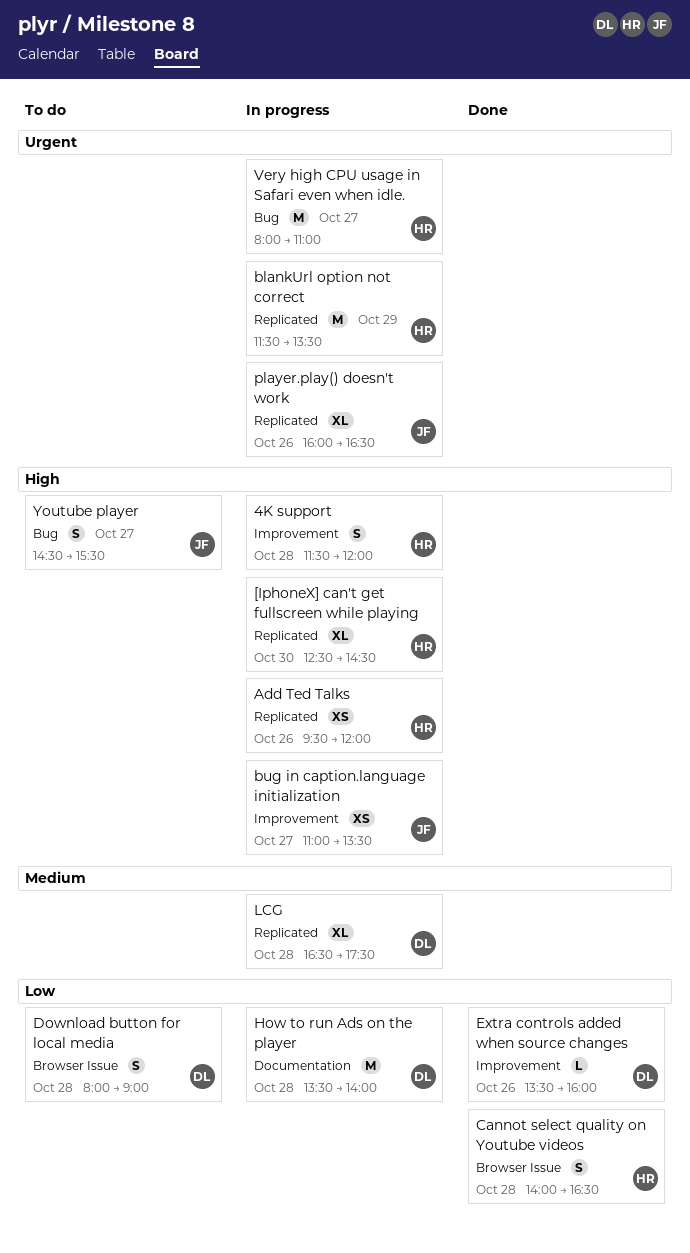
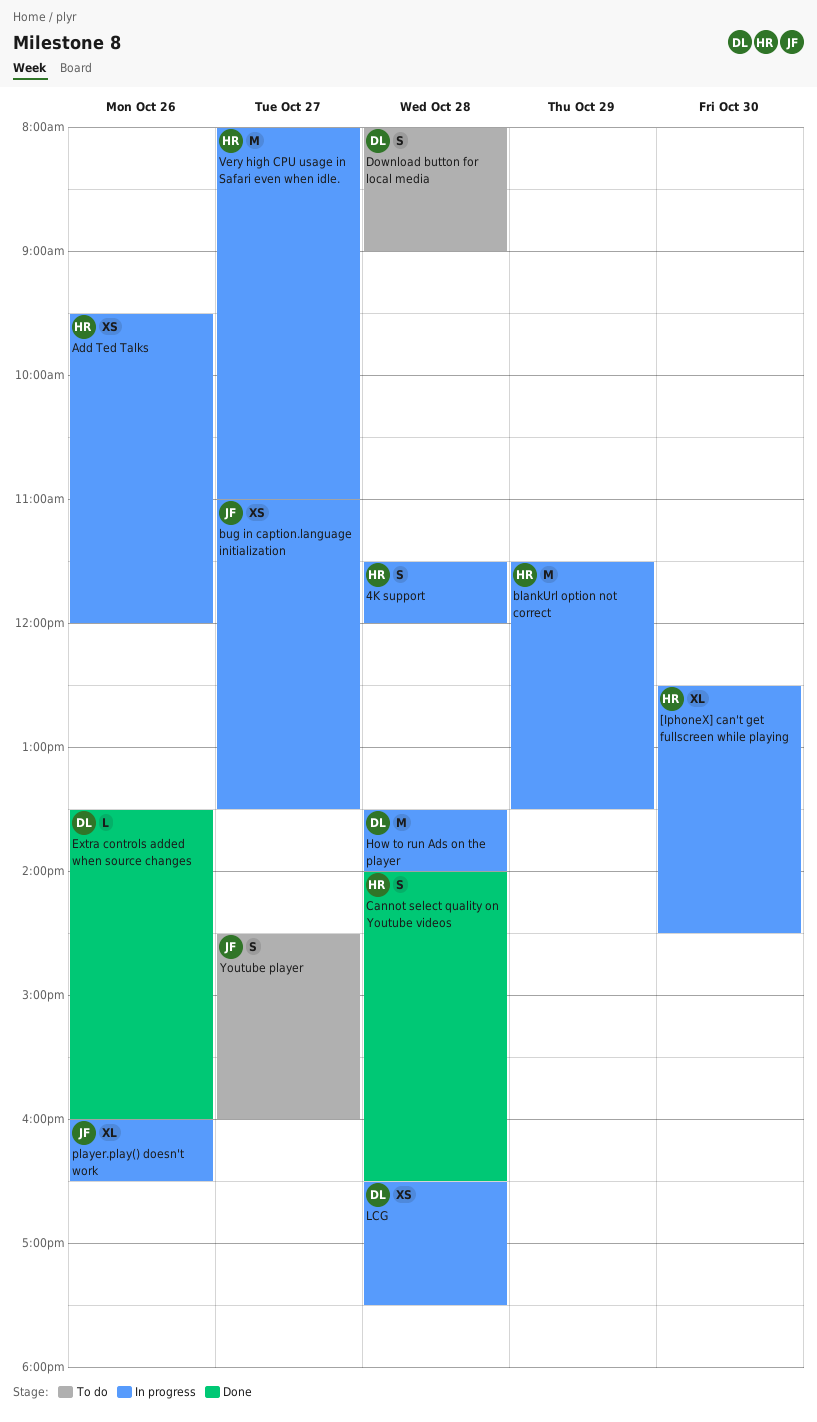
LCG, estimate: XL -> XS
Youtube player, ends: 15:30 -> 16:00

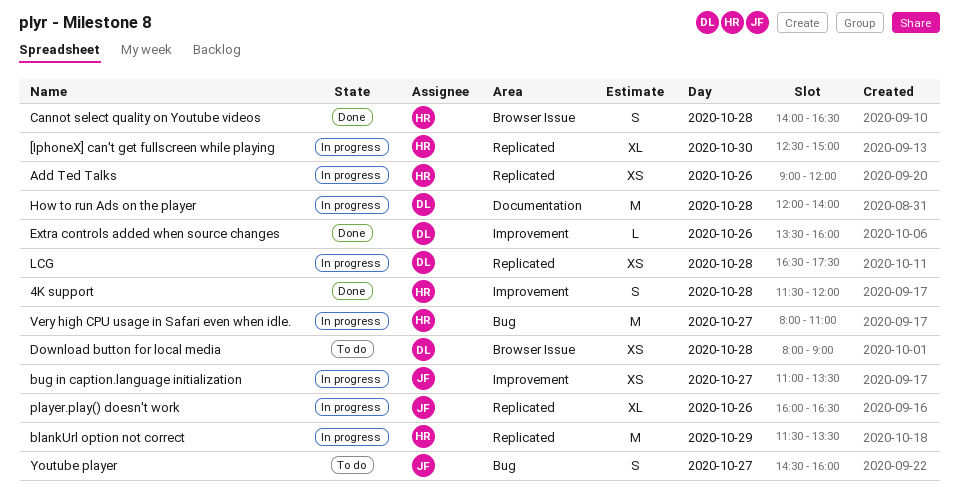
4K support, status: In progress -> Done
[IphoneX] can't get fullscreen while playing, ends: 14:30 -> 15:00
Add Ted Talks, begins: 09:30 -> 09:00
Download button for local media, estimate: S -> XS
How to run Ads on the player, begins: 13:30 -> 12:00

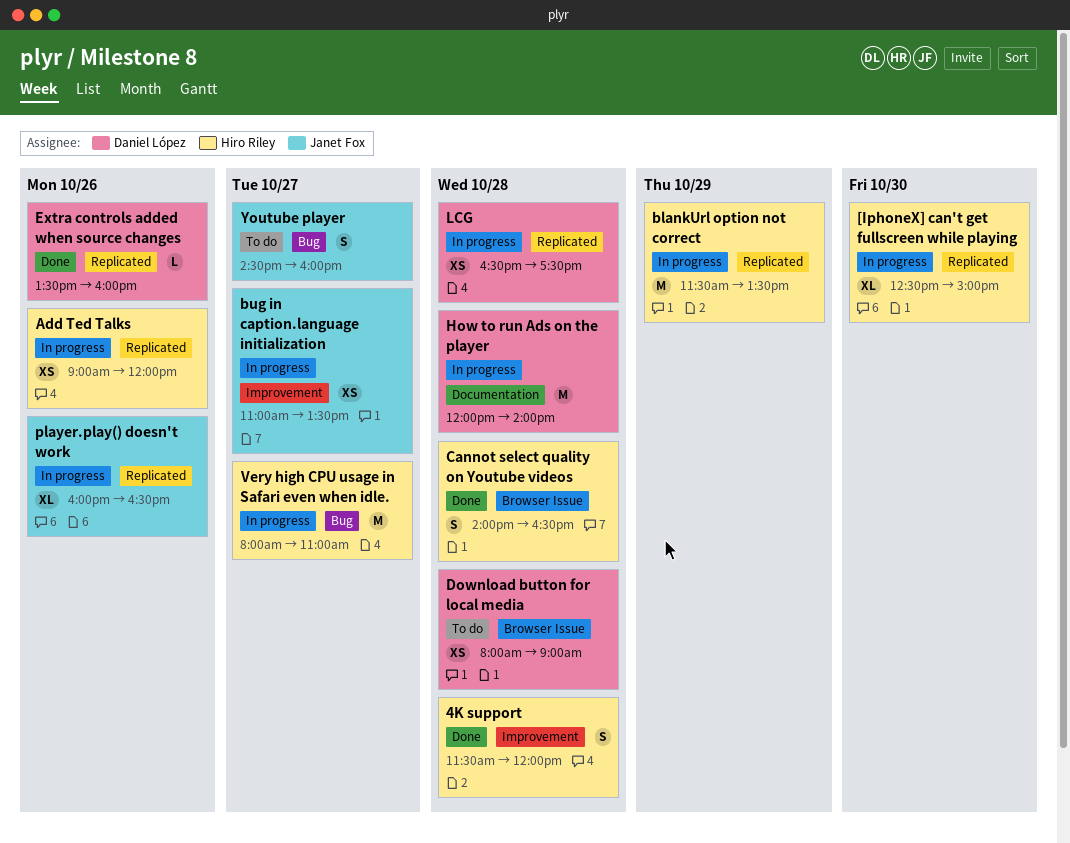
Extra controls added when source changes, label: Improvement -> Replicated

